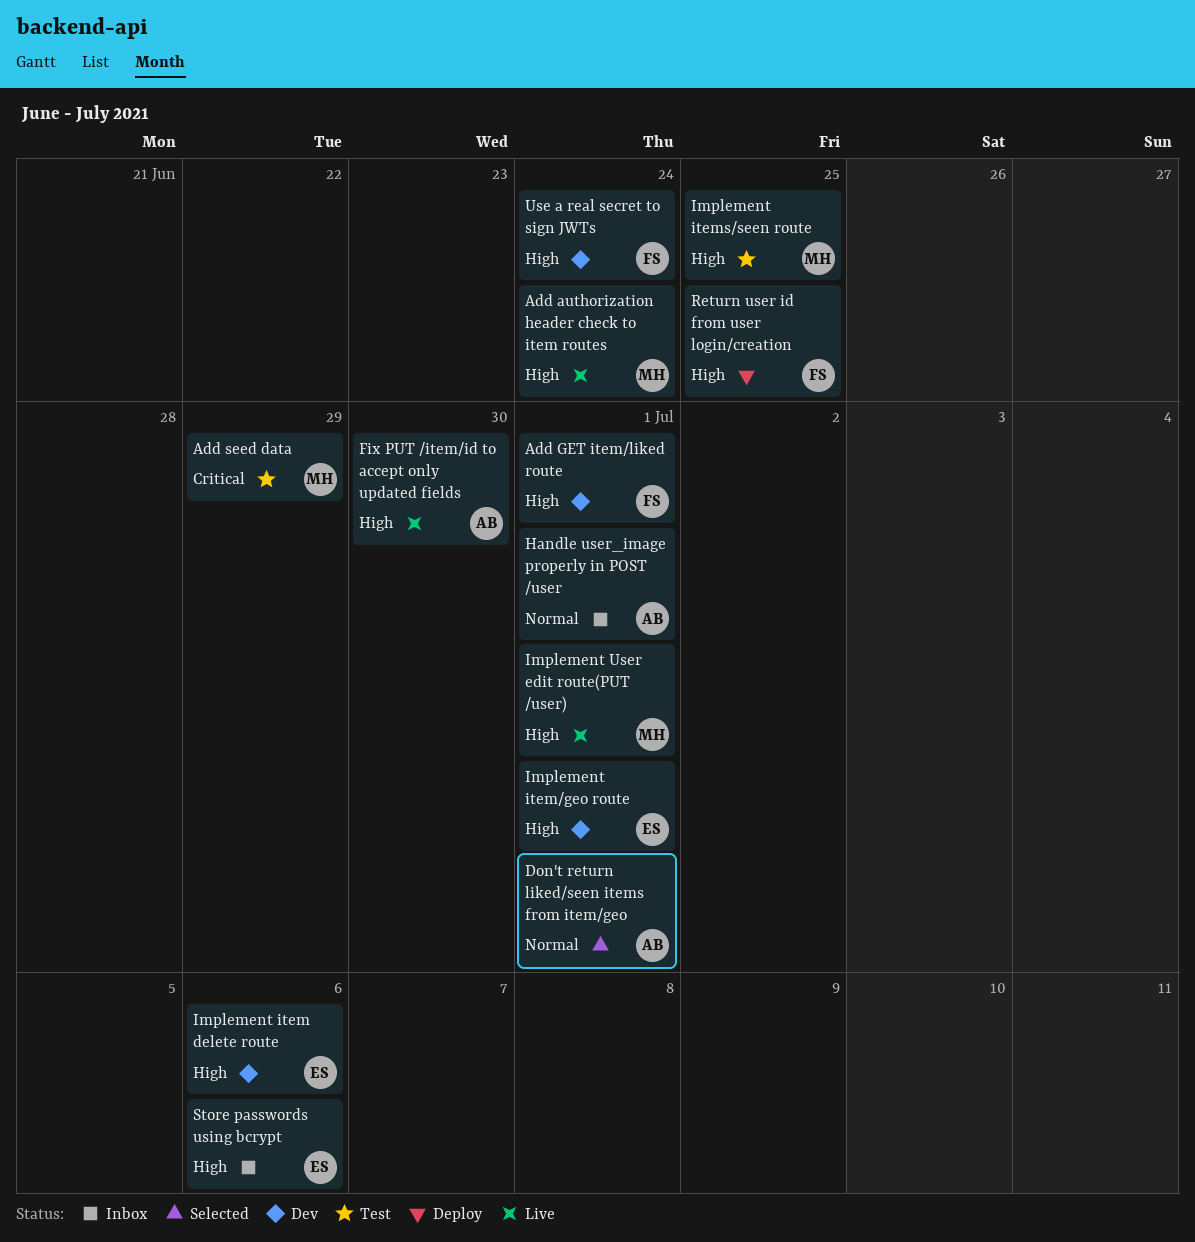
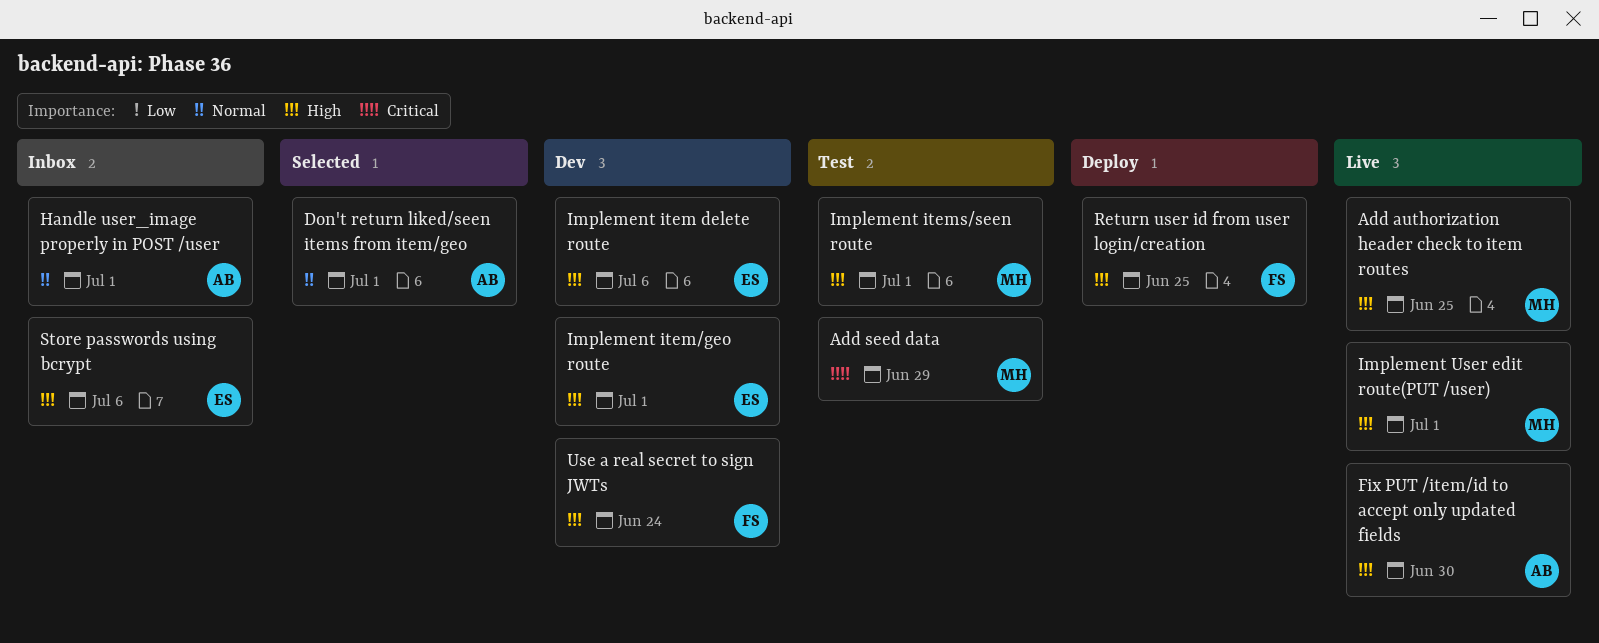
Add authorization header check to item routes, due: Jun 24 -> Jun 25
Add GET item/liked route: present -> none
Implement items/seen route, due: Jun 25 -> Jul 1

